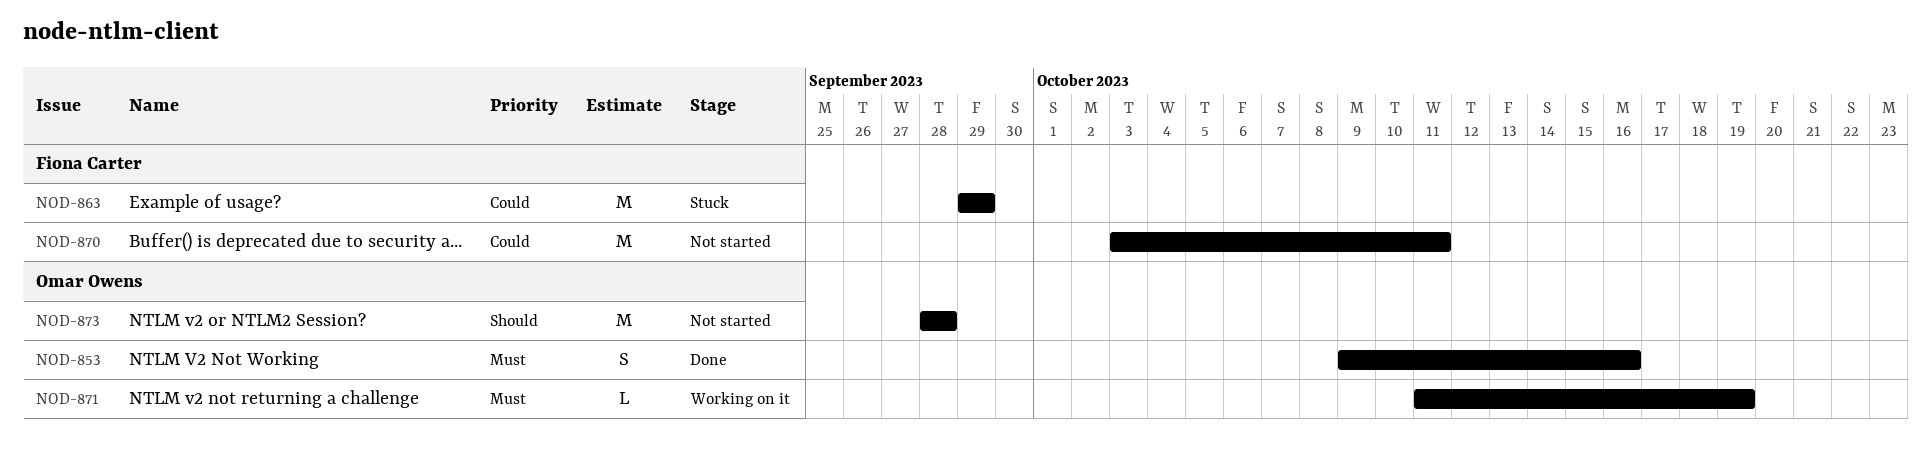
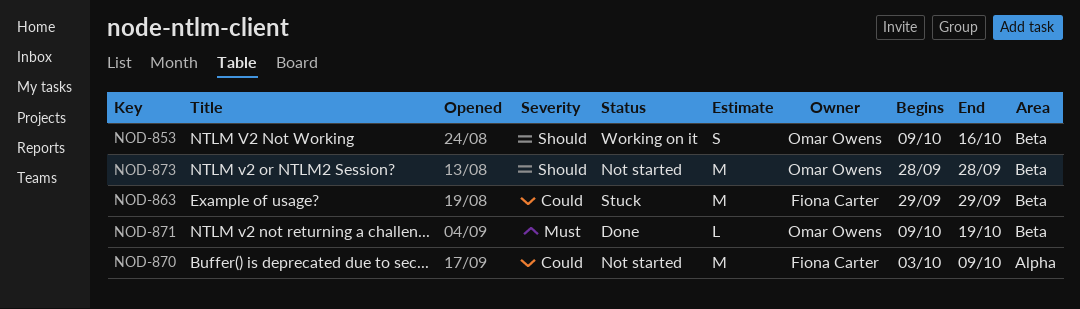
NOD-853, status: Done -> Working on it
NOD-853, priority: Must -> Should
NOD-870, due: Oct 11 -> Oct 9
NOD-871, status: Working on it -> Done
NOD-871, start: Oct 11 -> Oct 9

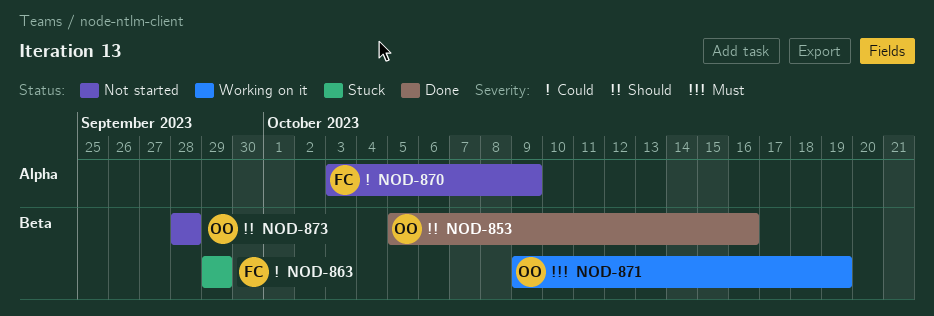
NOD-853, status: Working on it -> Done
NOD-853, start: Oct 9 -> Oct 5
NOD-871, status: Done -> Working on it

